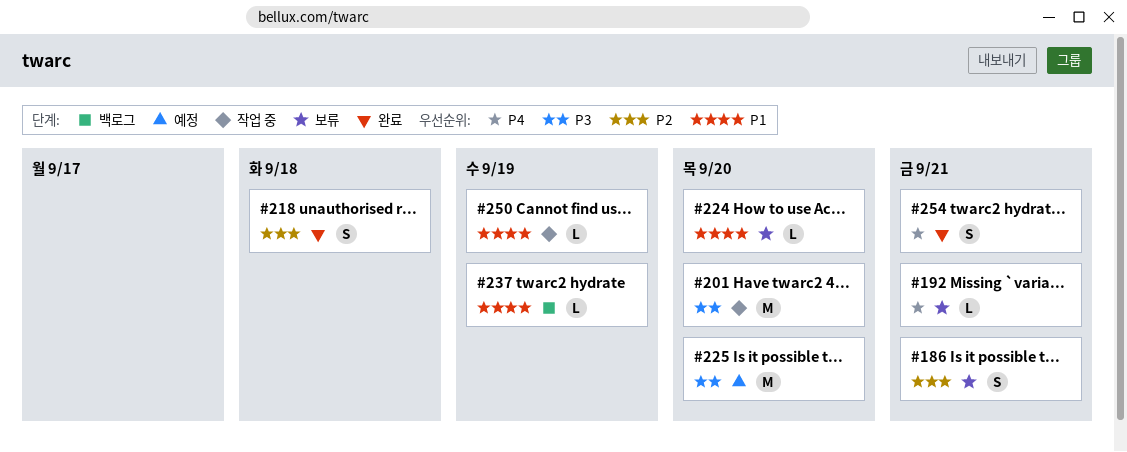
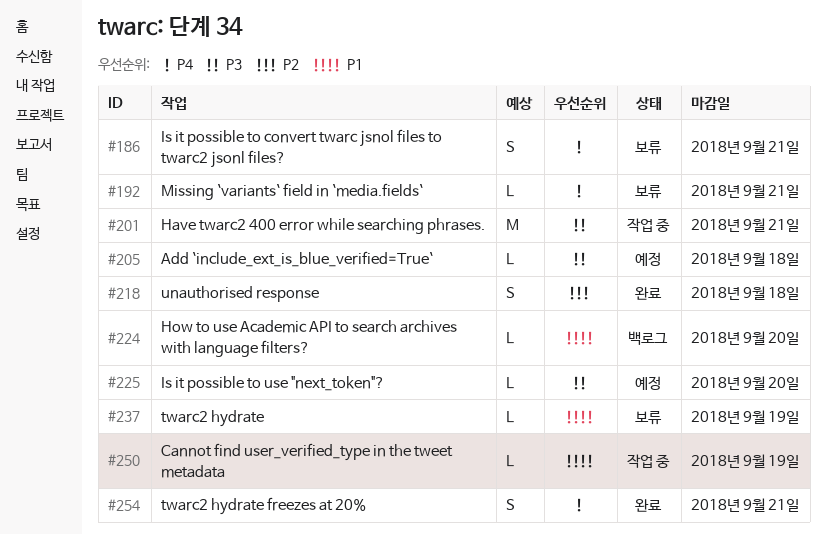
#186, priority: P2 -> P4
#201, due: Sep 20 -> Sep 21
#205: none -> present
#224, status: 보류 -> 백로그
#225, estimate: M -> L
#237, status: 백로그 -> 보류

